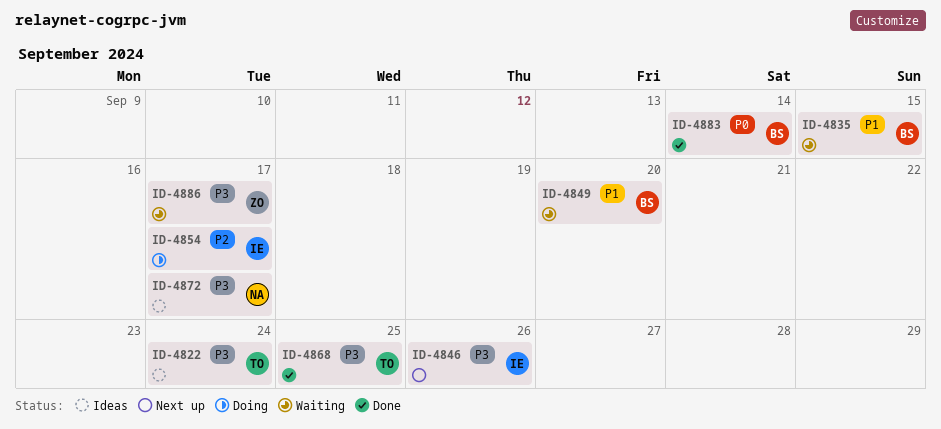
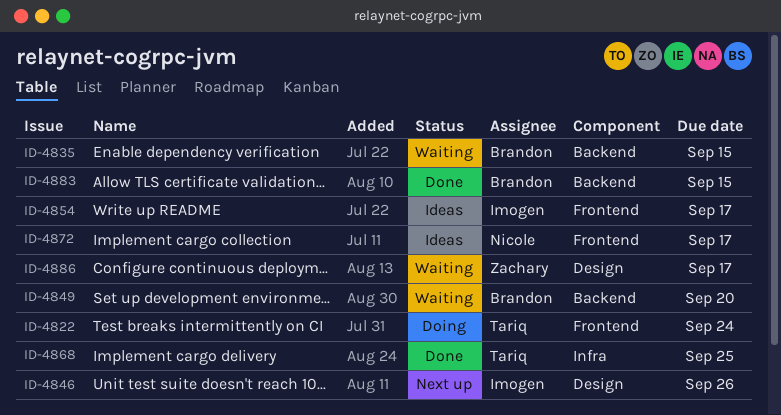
ID-4822, status: Ideas -> Doing
ID-4854, status: Doing -> Ideas
ID-4883, due: Sep 14 -> Sep 15

